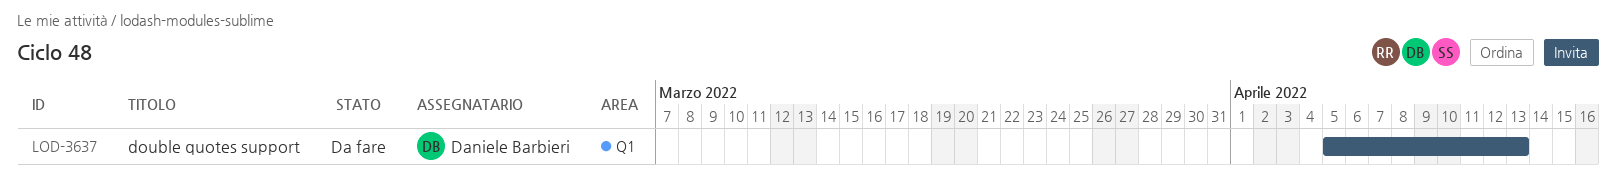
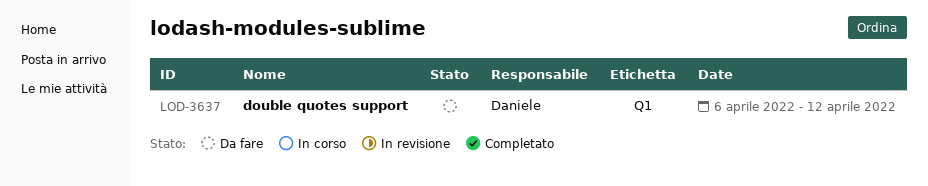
LOD-3637, start: Apr 5 -> Apr 6
LOD-3637, due: Apr 13 -> Apr 12

